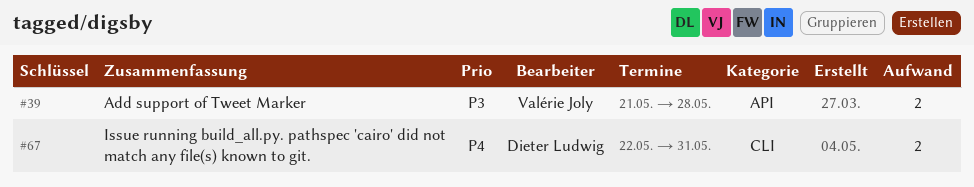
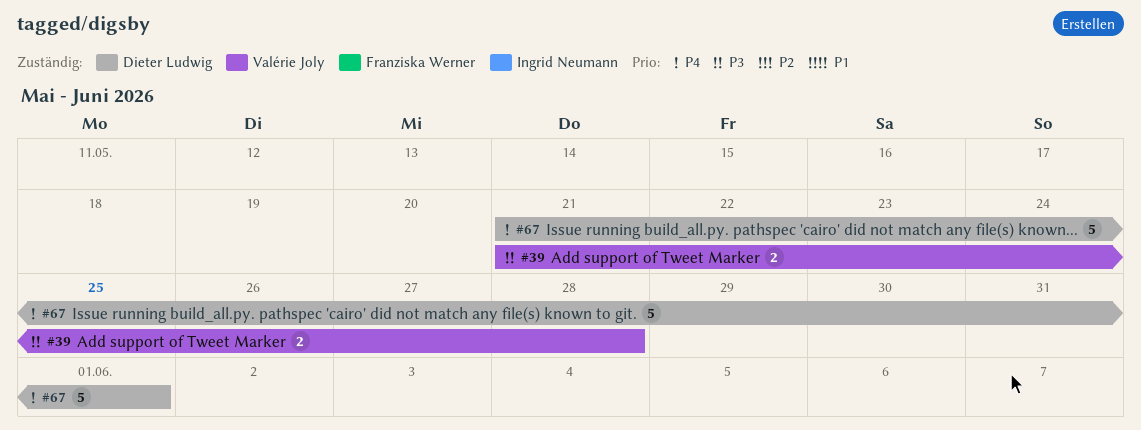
#67, estimate: 2 -> 5
#67, start: May 22 -> May 21
#67, due: May 31 -> Jun 1

